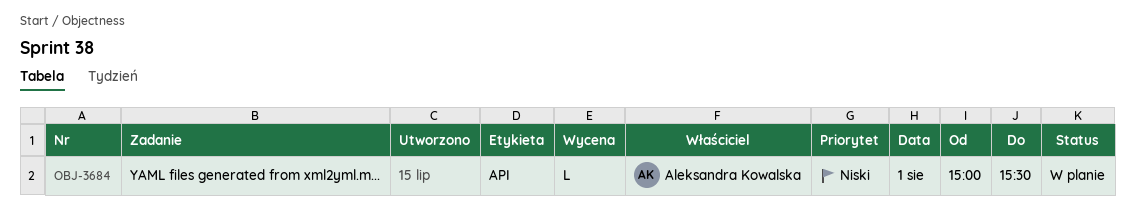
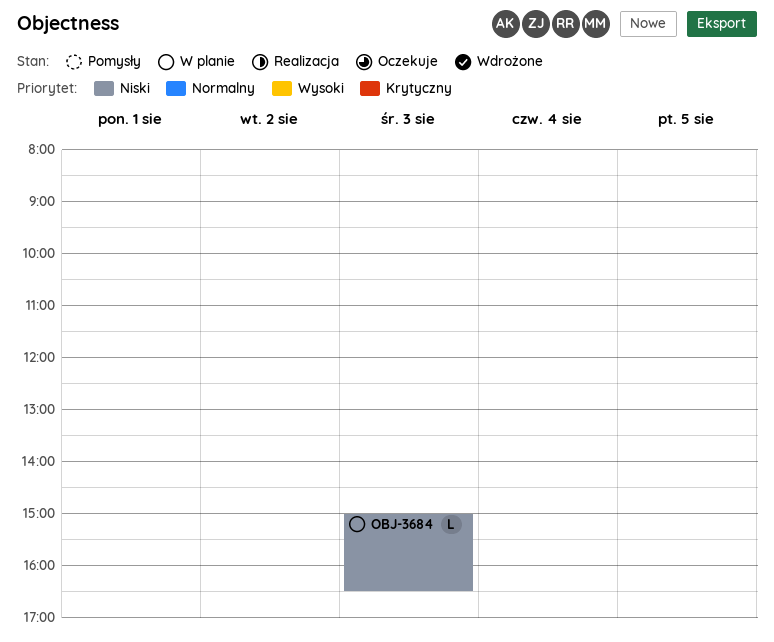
OBJ-3684, day: Aug 1 -> Aug 3
OBJ-3684, ends: 15:30 -> 16:30

